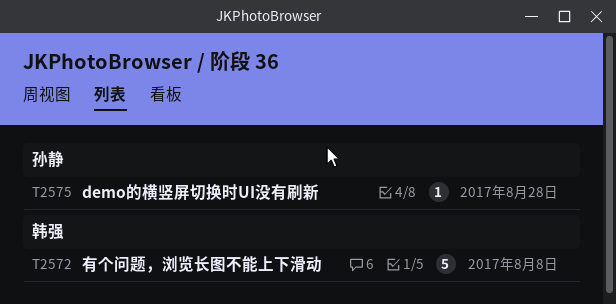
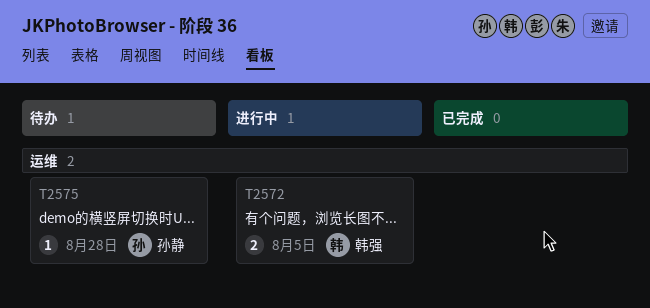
T2572, estimate: 5 -> 2
T2572, due: Aug 8 -> Aug 5

